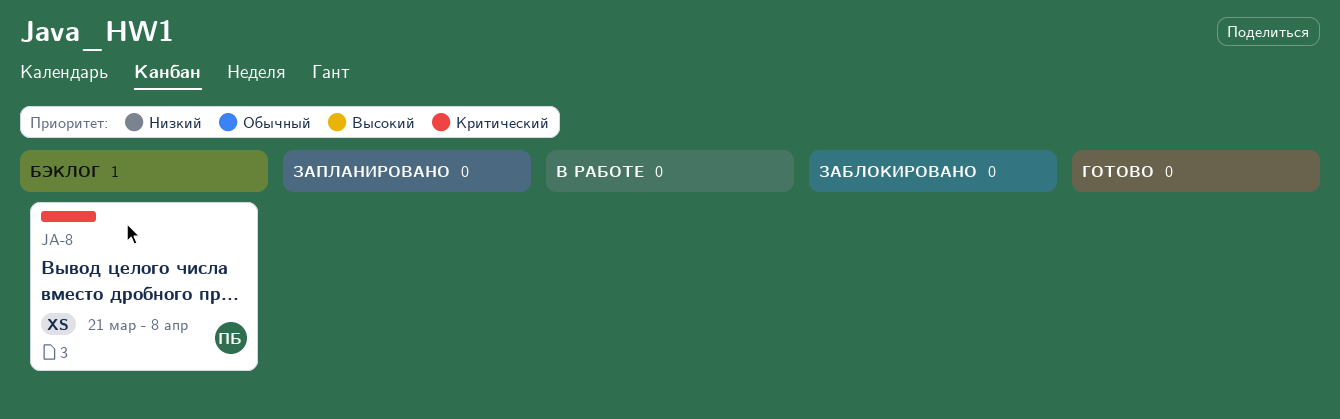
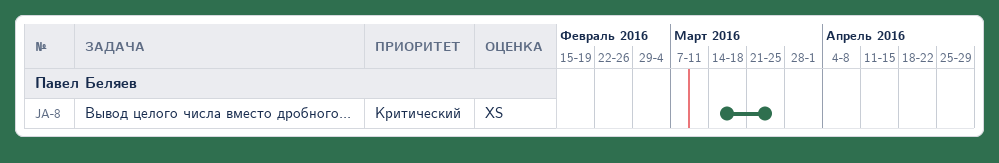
JA-8, start: Mar 21 -> Mar 14
JA-8, due: Apr 8 -> Mar 25

